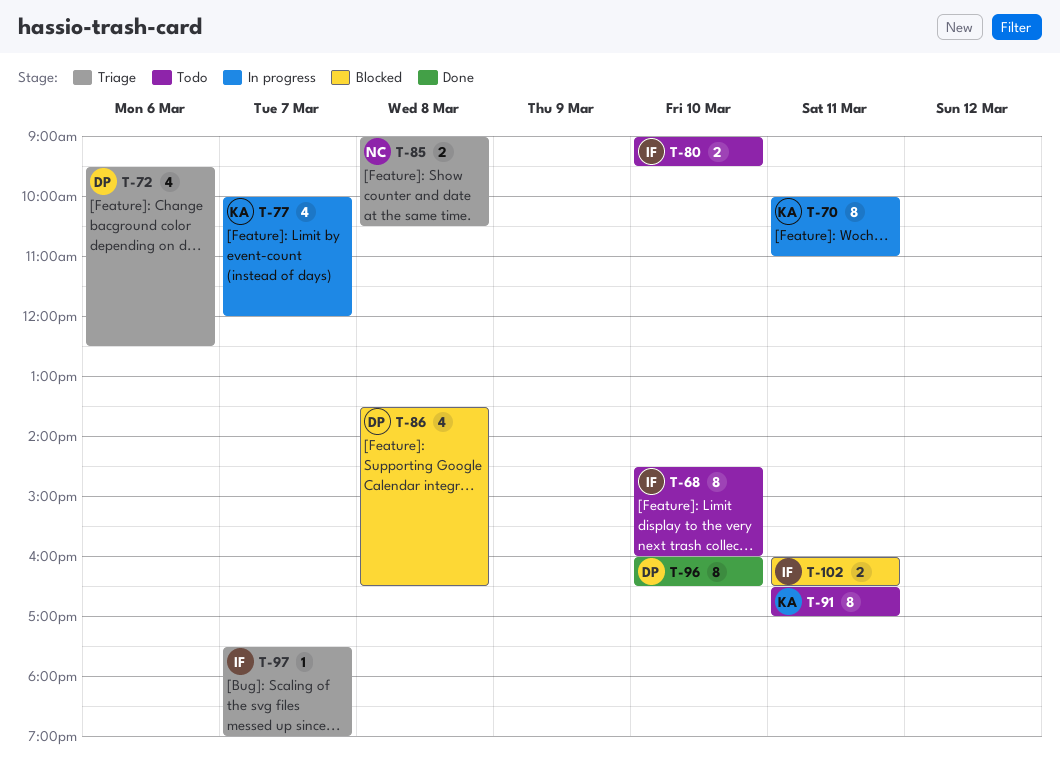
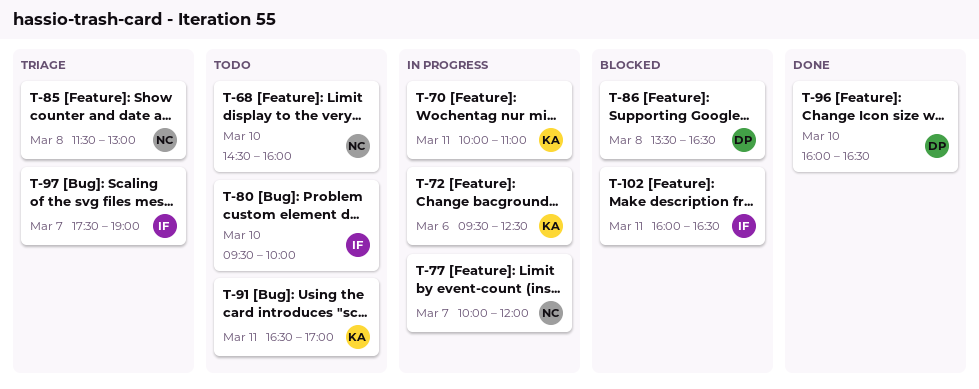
T-68, owner: IF -> NC
T-72, status: Triage -> In progress
T-72, owner: DP -> KA
T-77, owner: KA -> NC
T-80, begins: 09:00 -> 09:30
T-80, ends: 09:30 -> 10:00
T-85, begins: 09:00 -> 11:30
T-85, ends: 10:30 -> 13:00

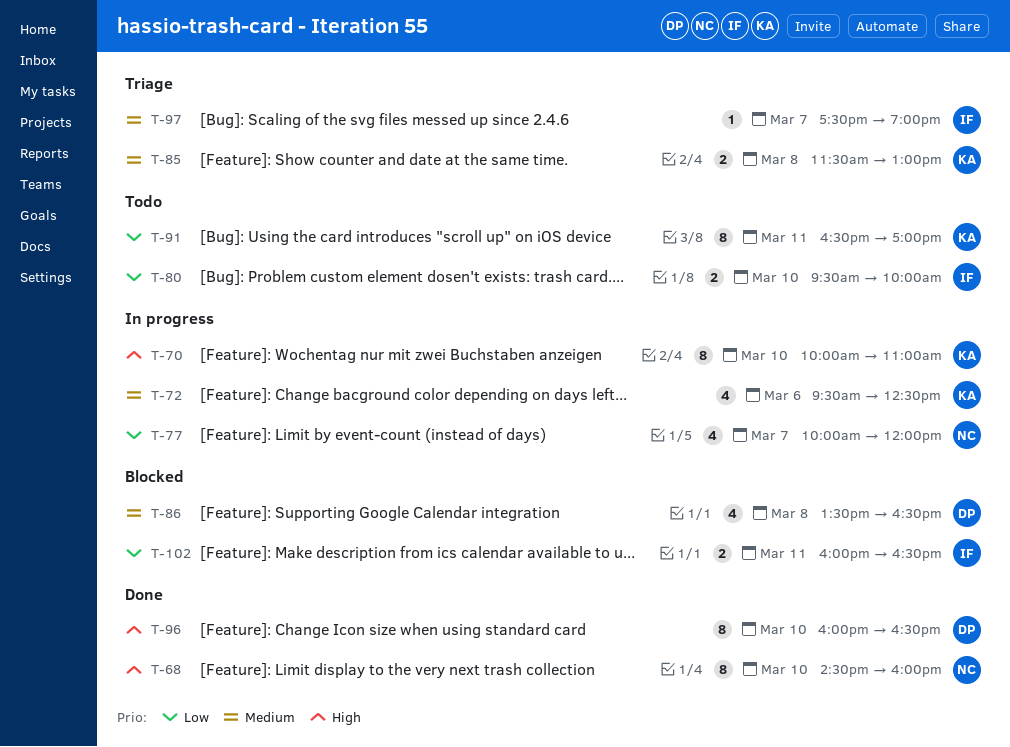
T-68, status: Todo -> Done
T-70, day: Mar 11 -> Mar 10
T-85, owner: NC -> KA

